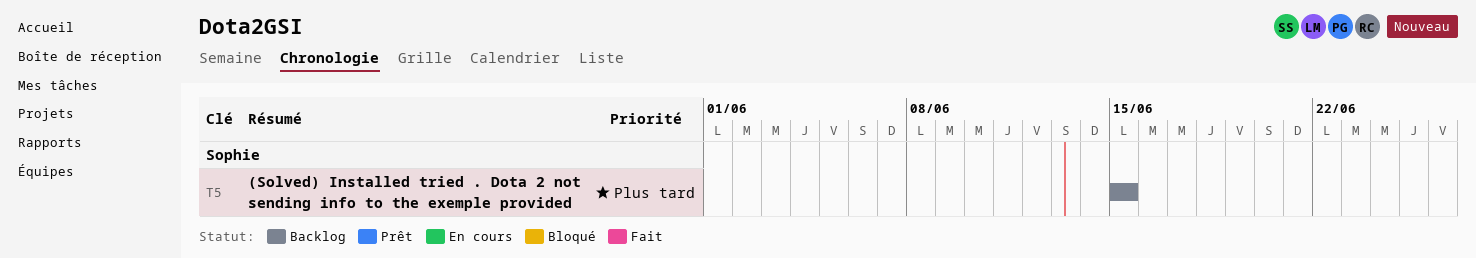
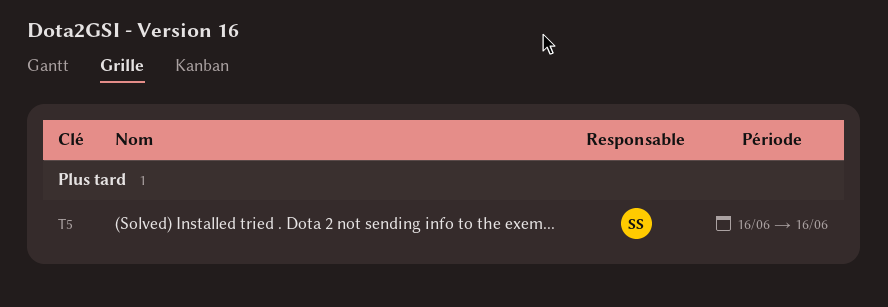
T5, start: Jun 15 -> Jun 16
T5, due: Jun 15 -> Jun 16

